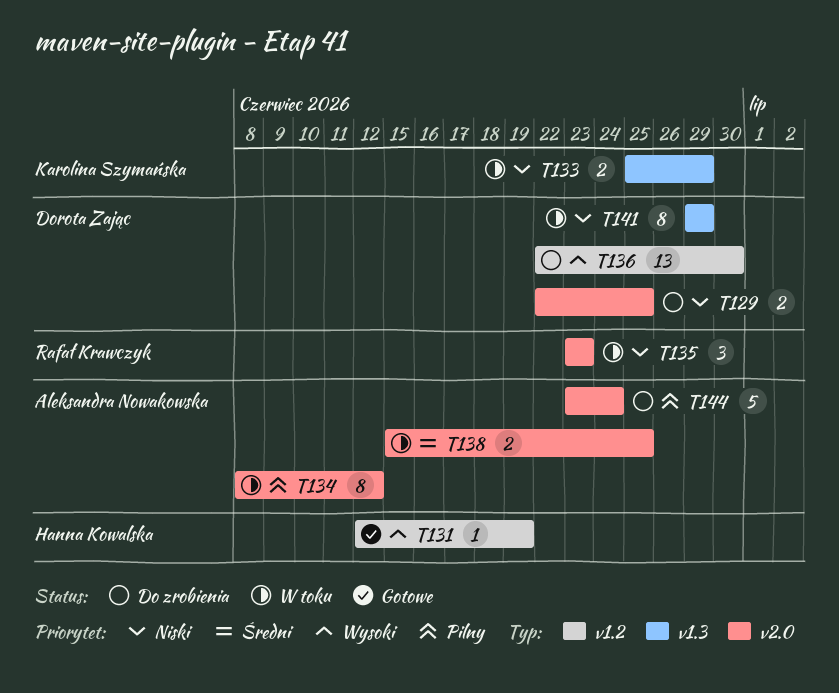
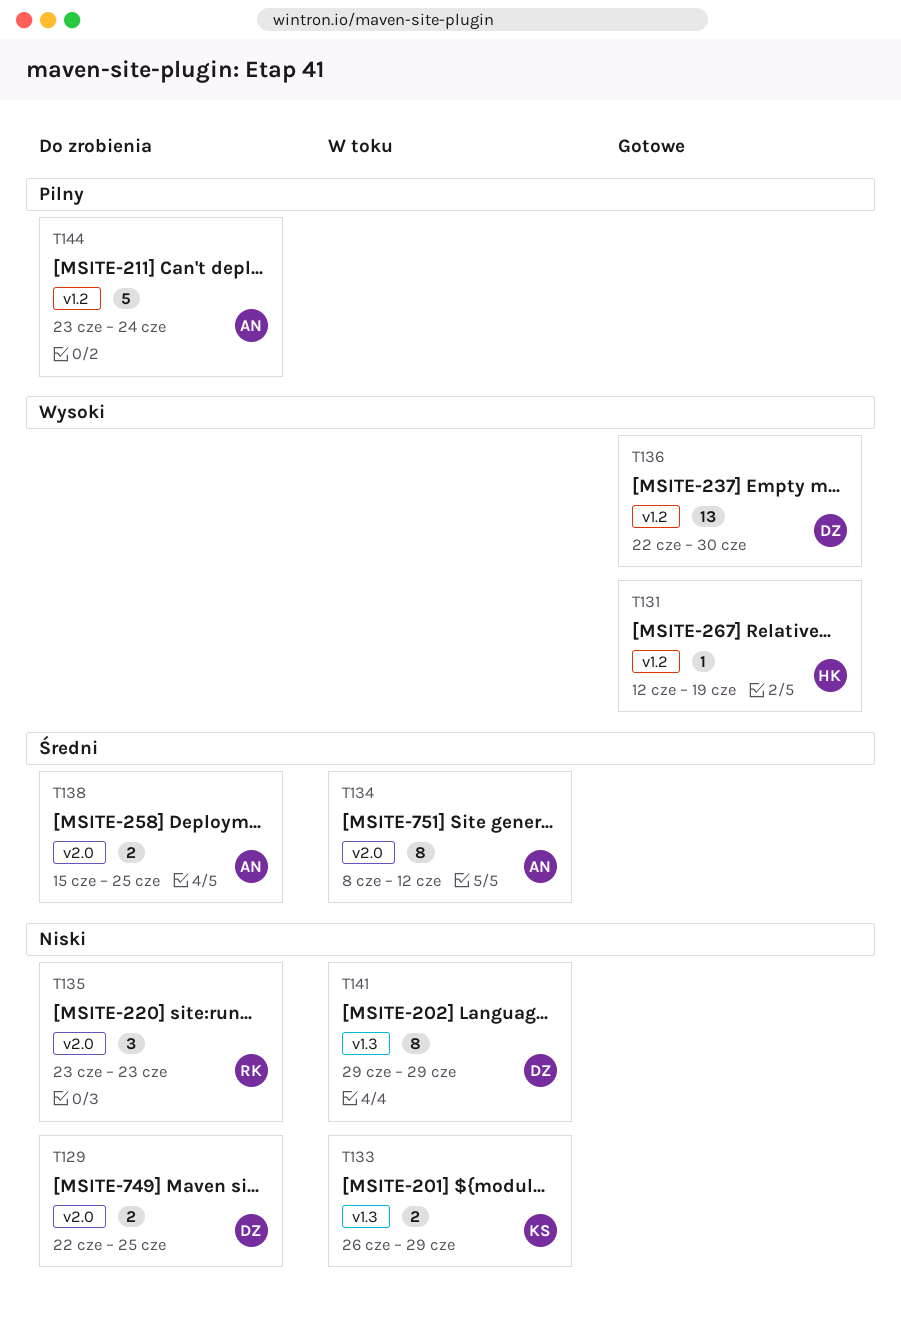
T133, start: Jun 25 -> Jun 26
T134, priority: Pilny -> Średni
T135, status: W toku -> Do zrobienia
T136, status: Do zrobienia -> Gotowe
T138, status: W toku -> Do zrobienia
T144, label: v2.0 -> v1.2

